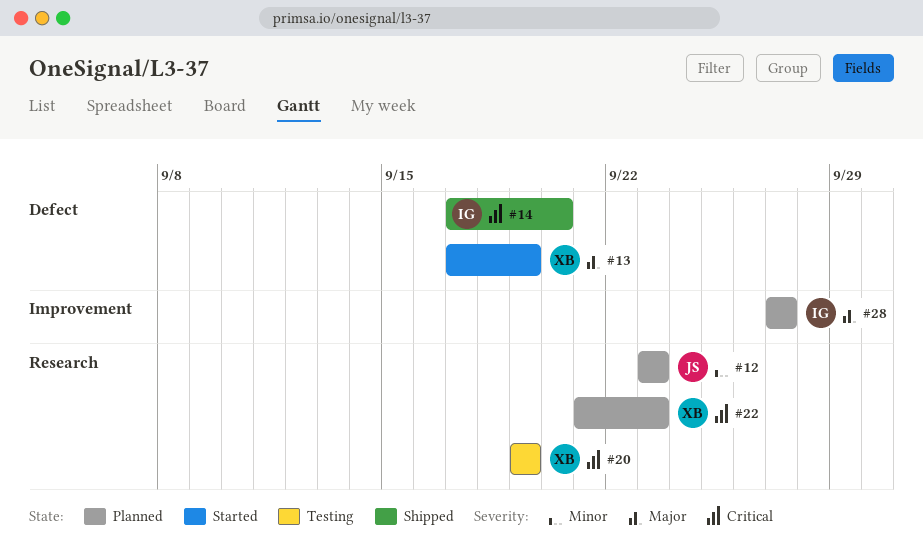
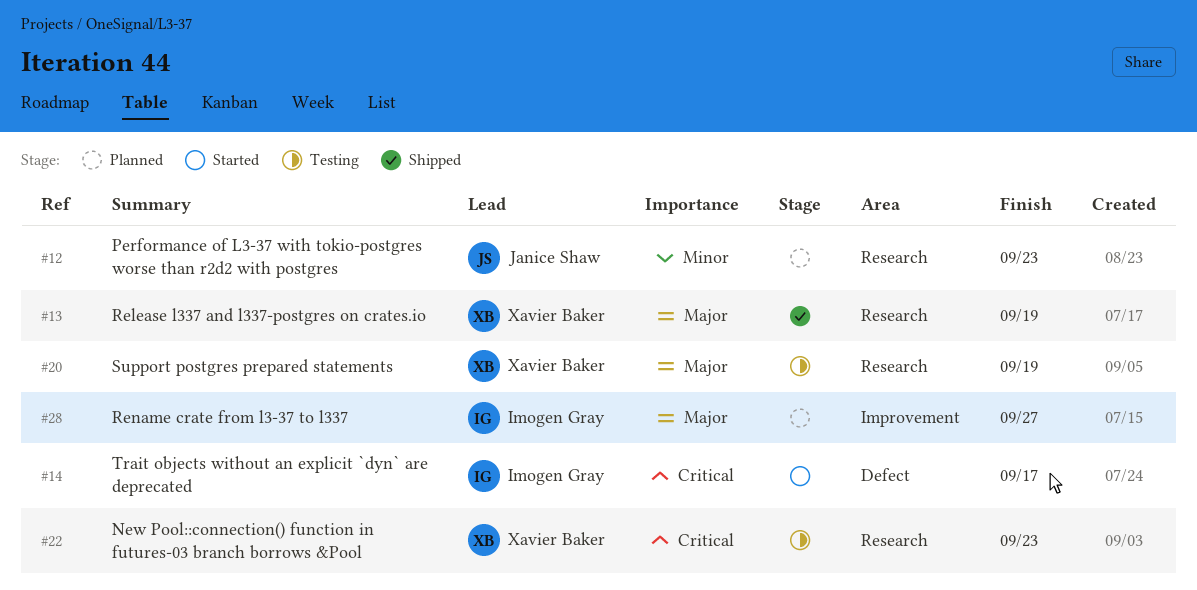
#13, status: Started -> Shipped
#13, label: Defect -> Research
#14, status: Shipped -> Started
#14, due: Sep 20 -> Sep 17
#20, priority: Critical -> Major
#22, status: Planned -> Testing

